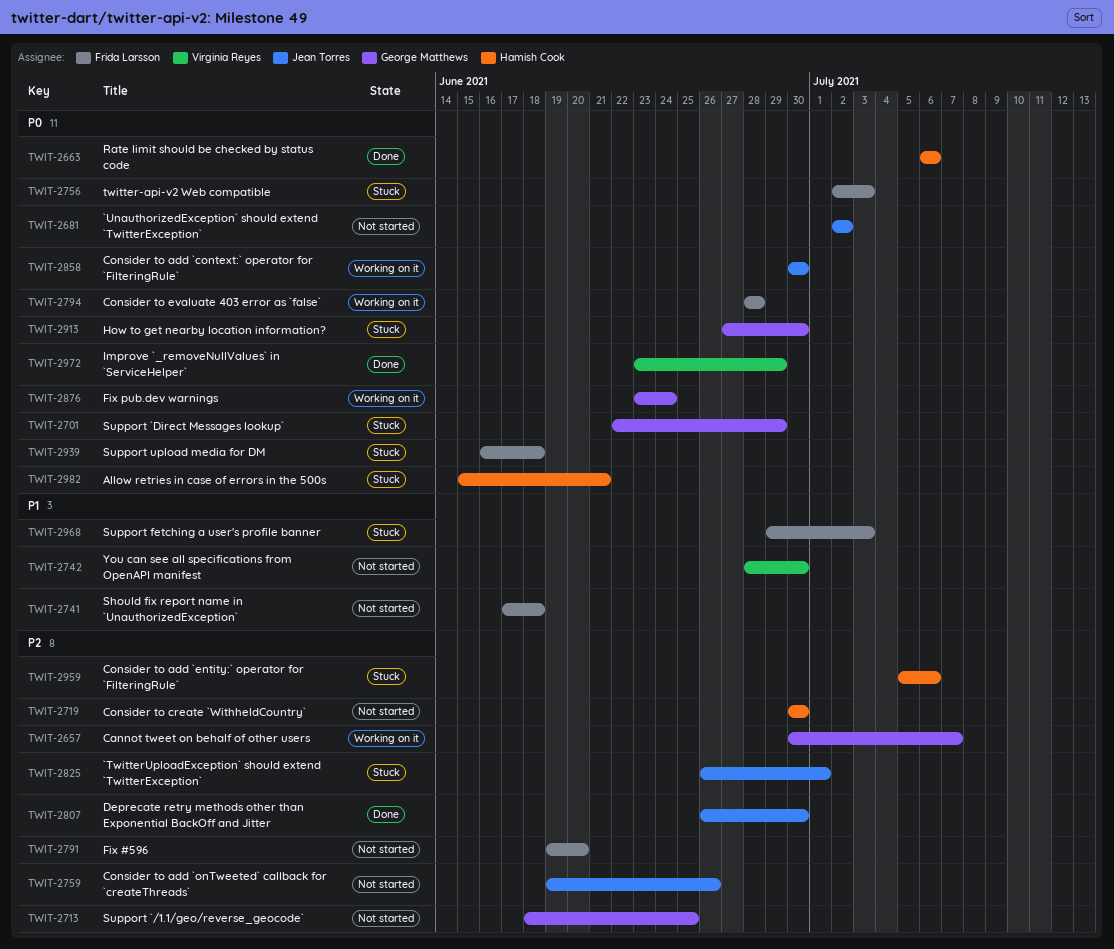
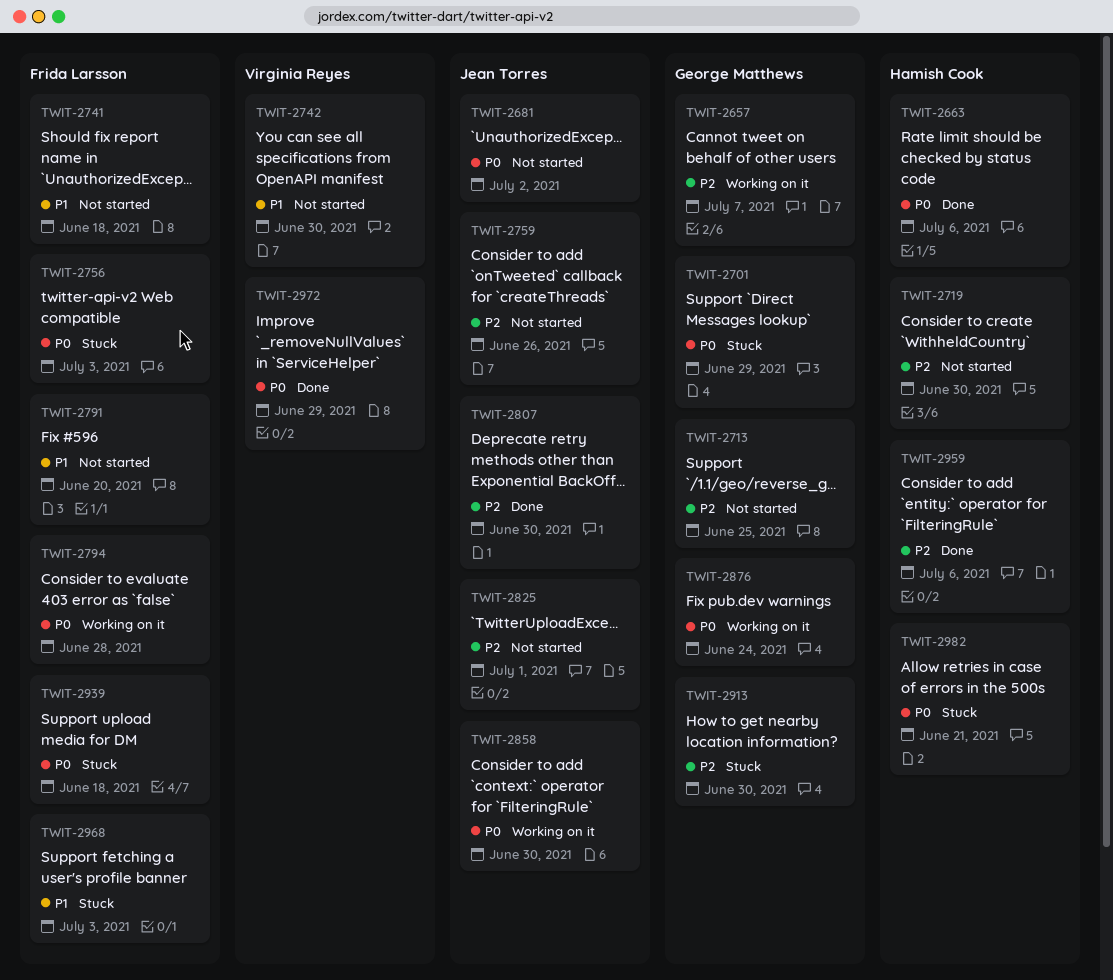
TWIT-2791, priority: P2 -> P1
TWIT-2825, status: Stuck -> Not started
TWIT-2913, priority: P0 -> P2
TWIT-2959, status: Stuck -> Done

